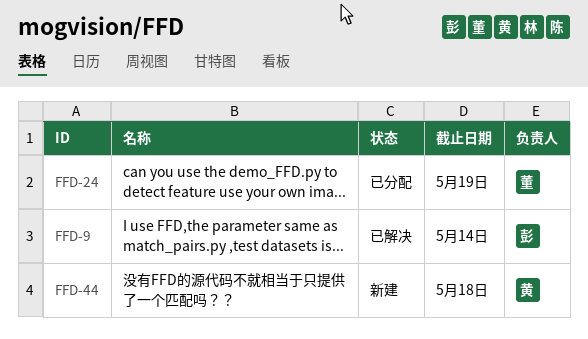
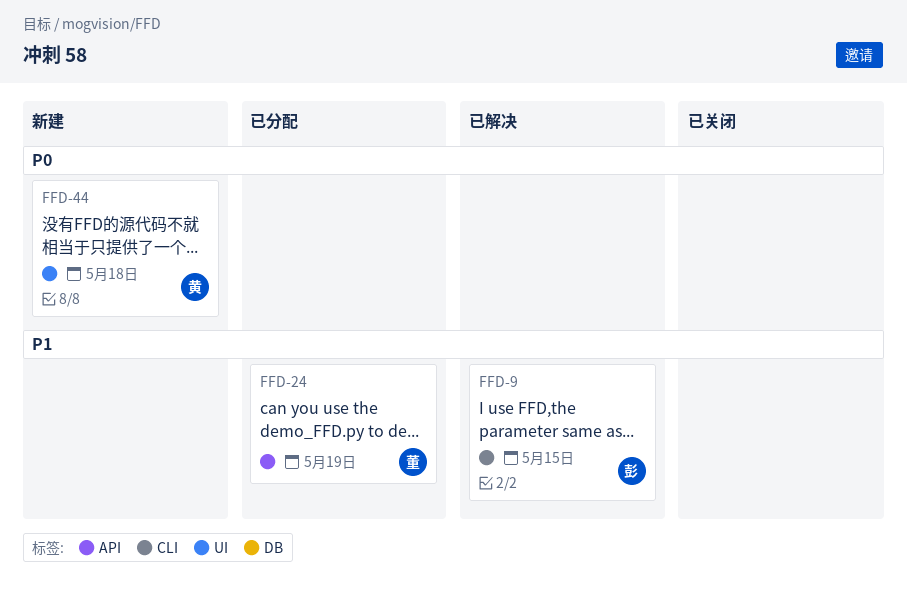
FFD-9, due: May 14 -> May 15

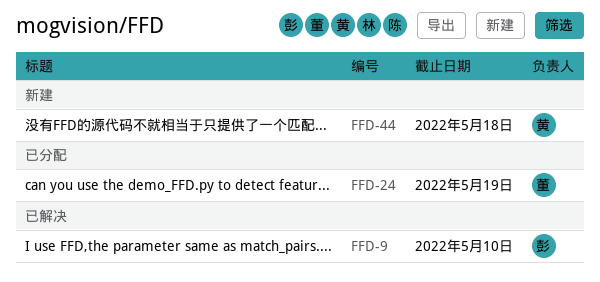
FFD-9, due: May 15 -> May 10

